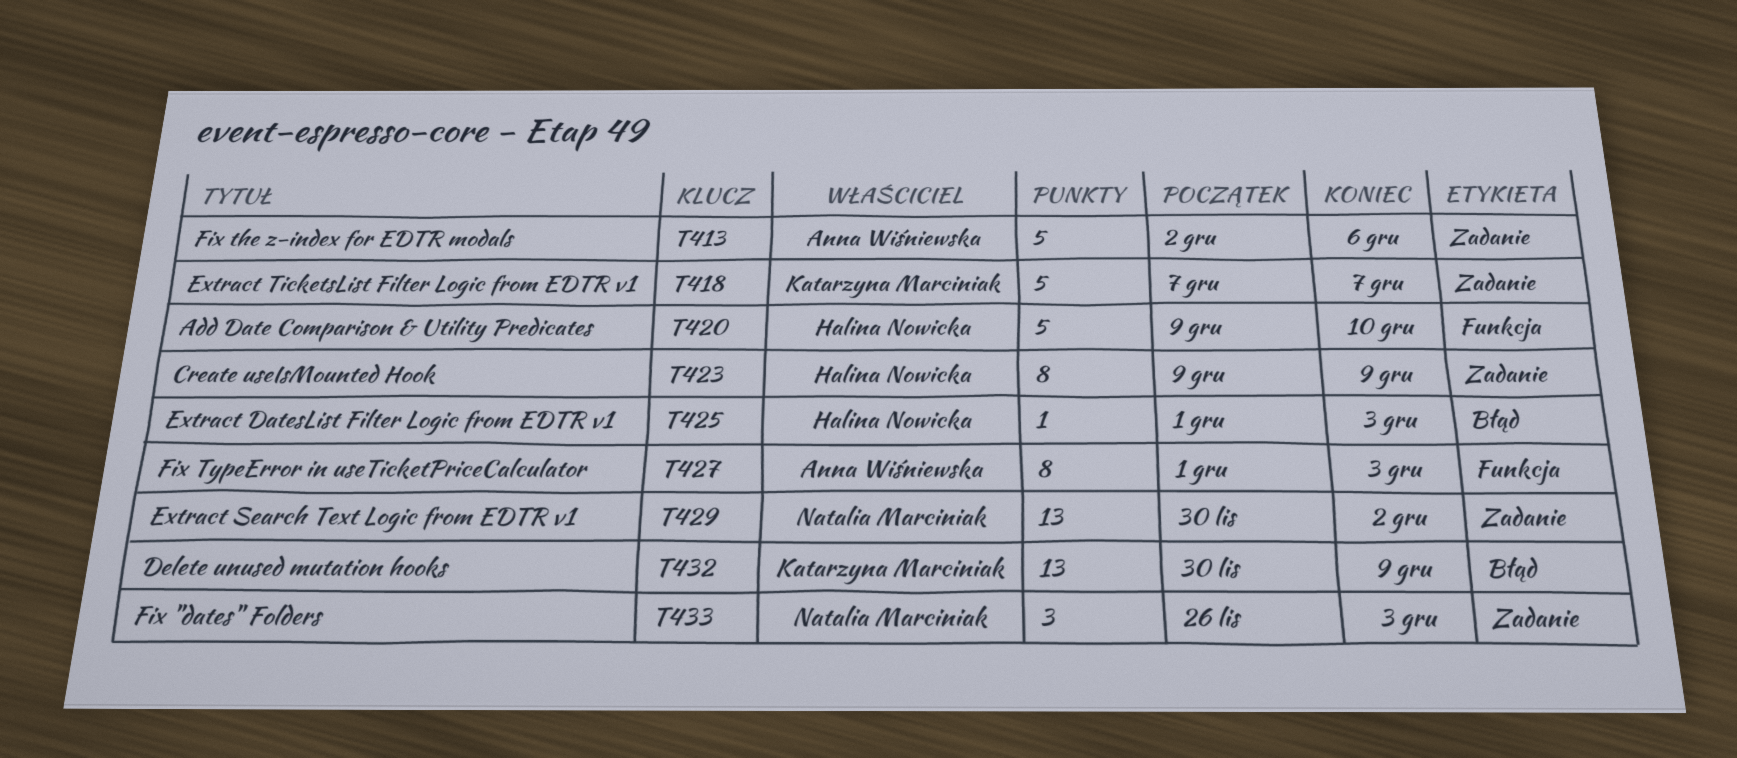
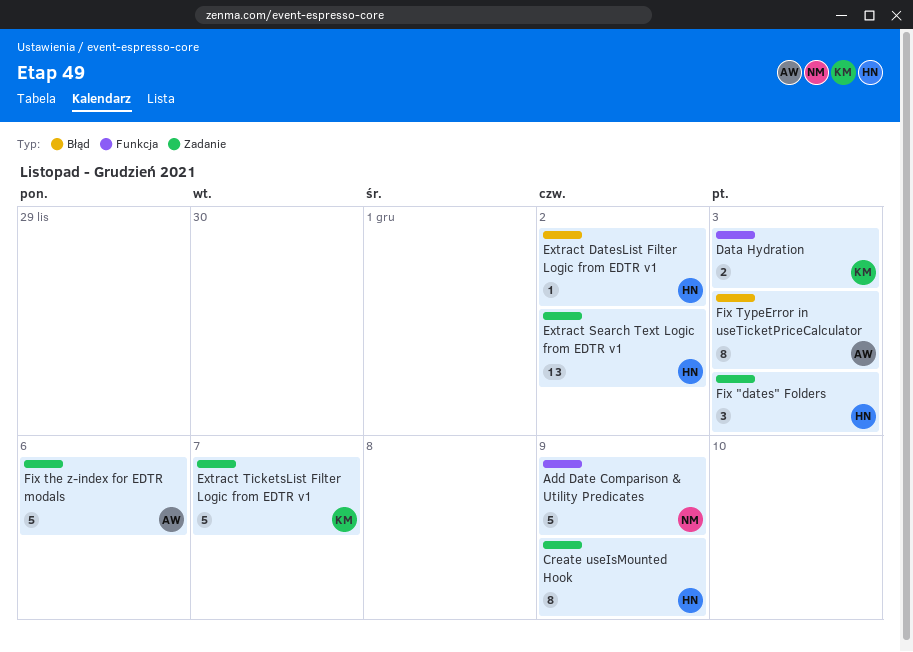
Add Date Comparison & Utility Predicates, owner: Halina Nowicka -> Natalia Marciniak
Add Date Comparison & Utility Predicates, due: Dec 10 -> Dec 9
Data Hydration: none -> present
Delete unused mutation hooks: present -> none
Extract DatesList Filter Logic from EDTR v1, due: Dec 3 -> Dec 2
Extract Search Text Logic from EDTR v1, owner: Natalia Marciniak -> Halina Nowicka
Fix "dates" Folders, owner: Natalia Marciniak -> Halina Nowicka
Fix TypeError in useTicketPriceCalculator, label: Funkcja -> Błąd

